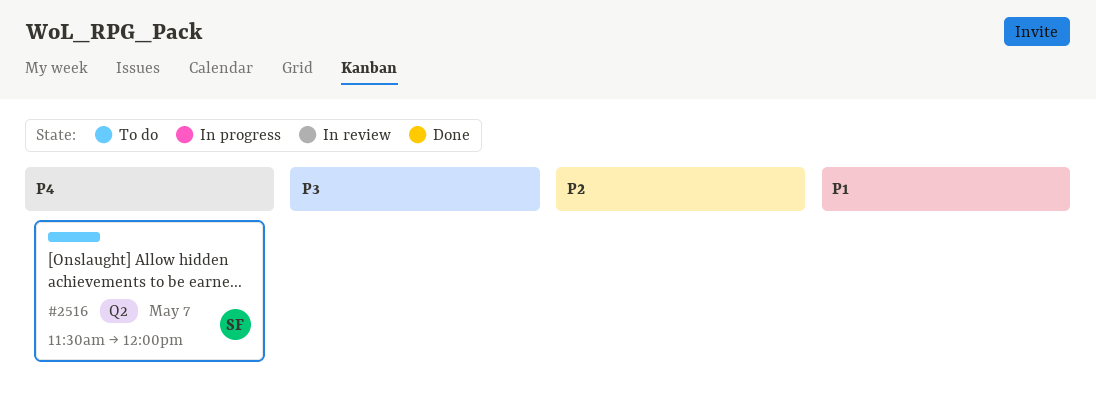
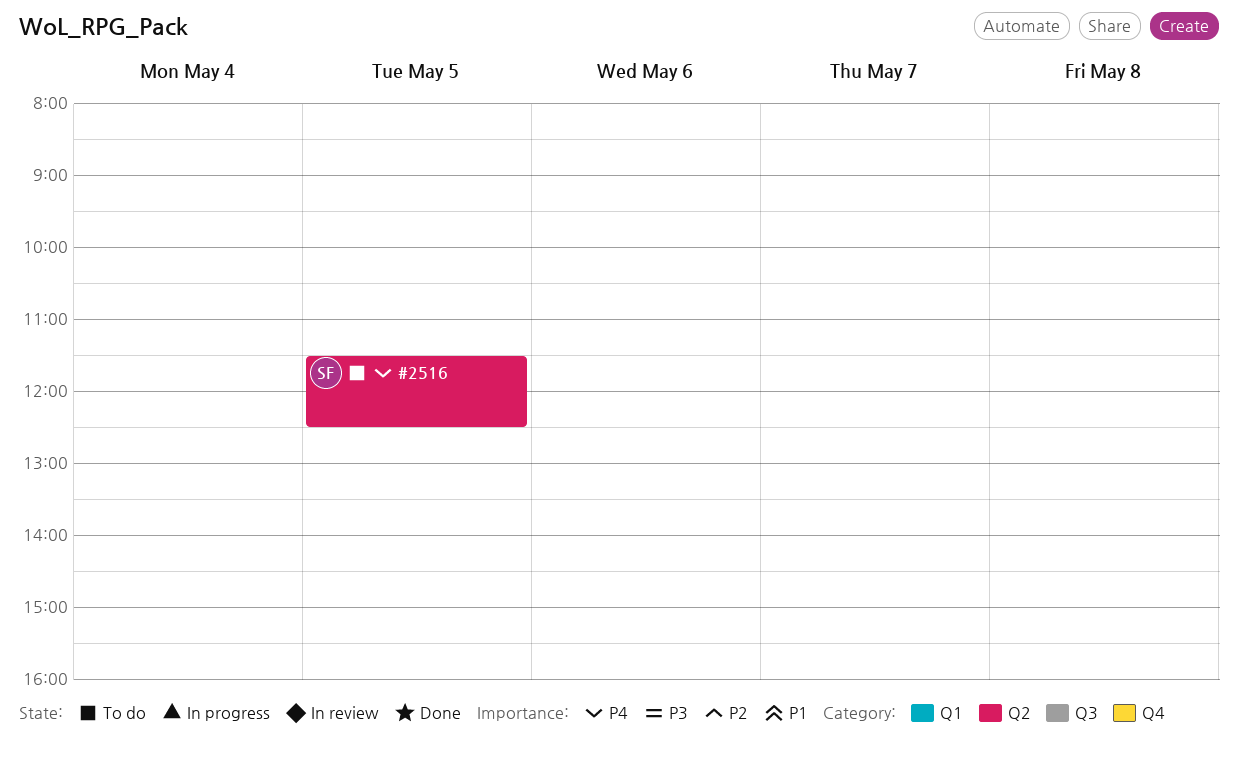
#2516, day: May 7 -> May 5
#2516, ends: 12:00 -> 12:30

